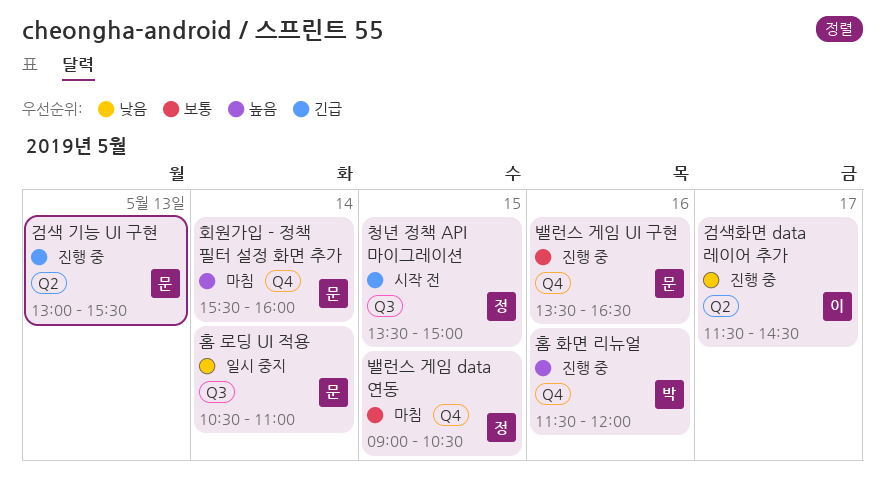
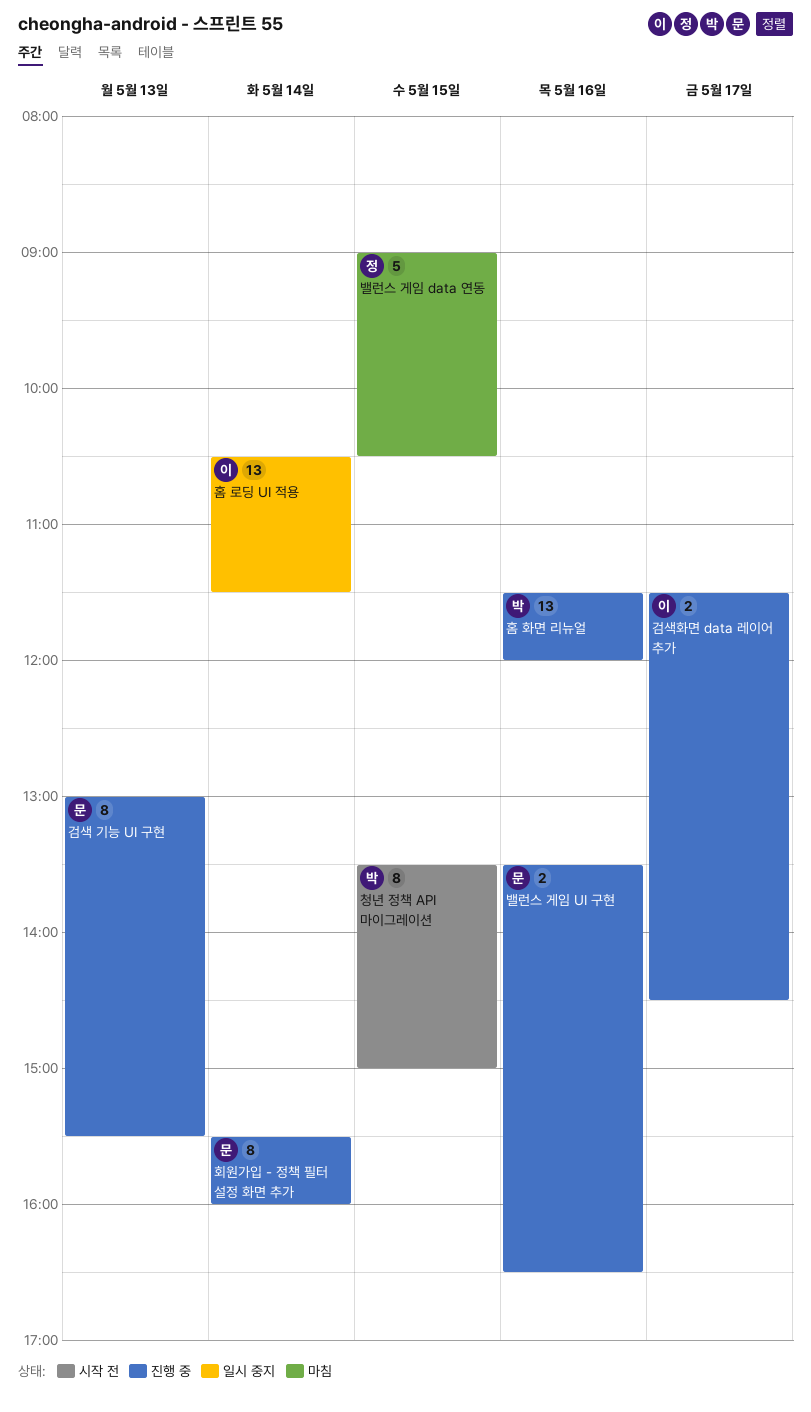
청년 정책 API 마이그레이션, owner: 정 -> 박
홈 로딩 UI 적용, owner: 문 -> 이
홈 로딩 UI 적용, ends: 11:00 -> 11:30
회원가입 - 정책 필터 설정 화면 추가, status: 마침 -> 진행 중

